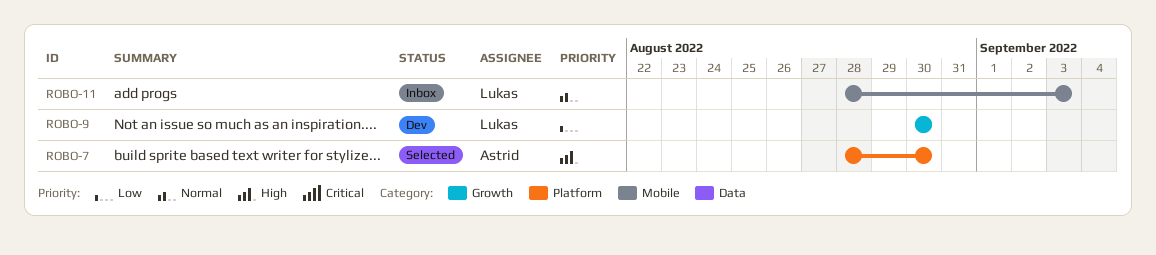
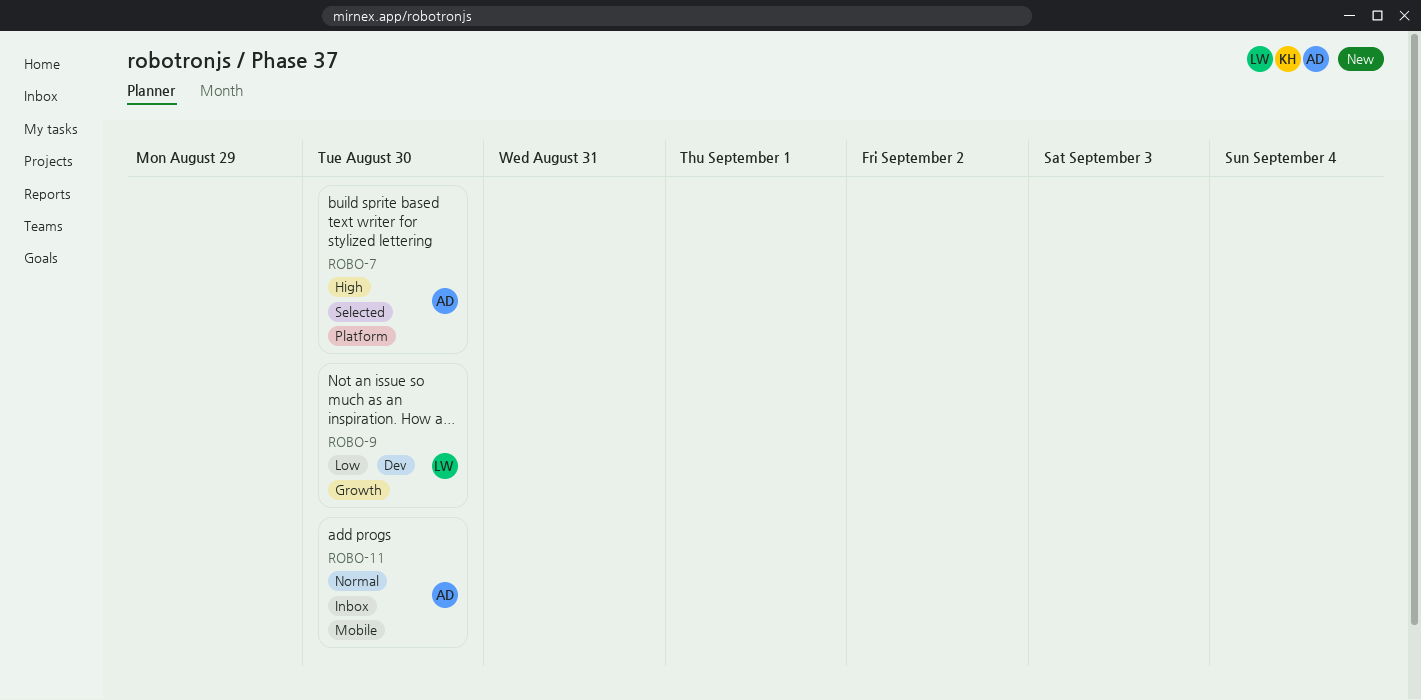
ROBO-11, owner: Lukas -> Astrid
ROBO-11, due: Sep 3 -> Aug 30

